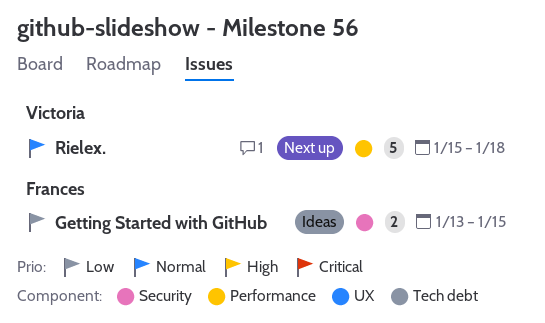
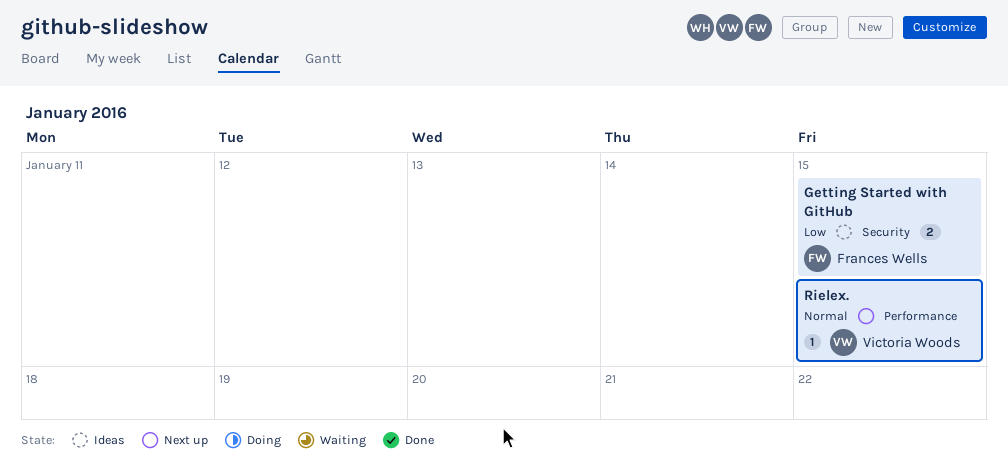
Rielex., estimate: 5 -> 1
Rielex., due: Jan 18 -> Jan 15

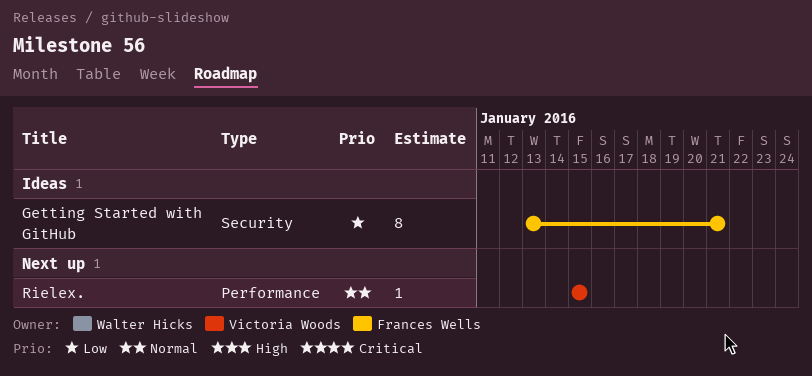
Getting Started with GitHub, estimate: 2 -> 8
Getting Started with GitHub, due: Jan 15 -> Jan 21

